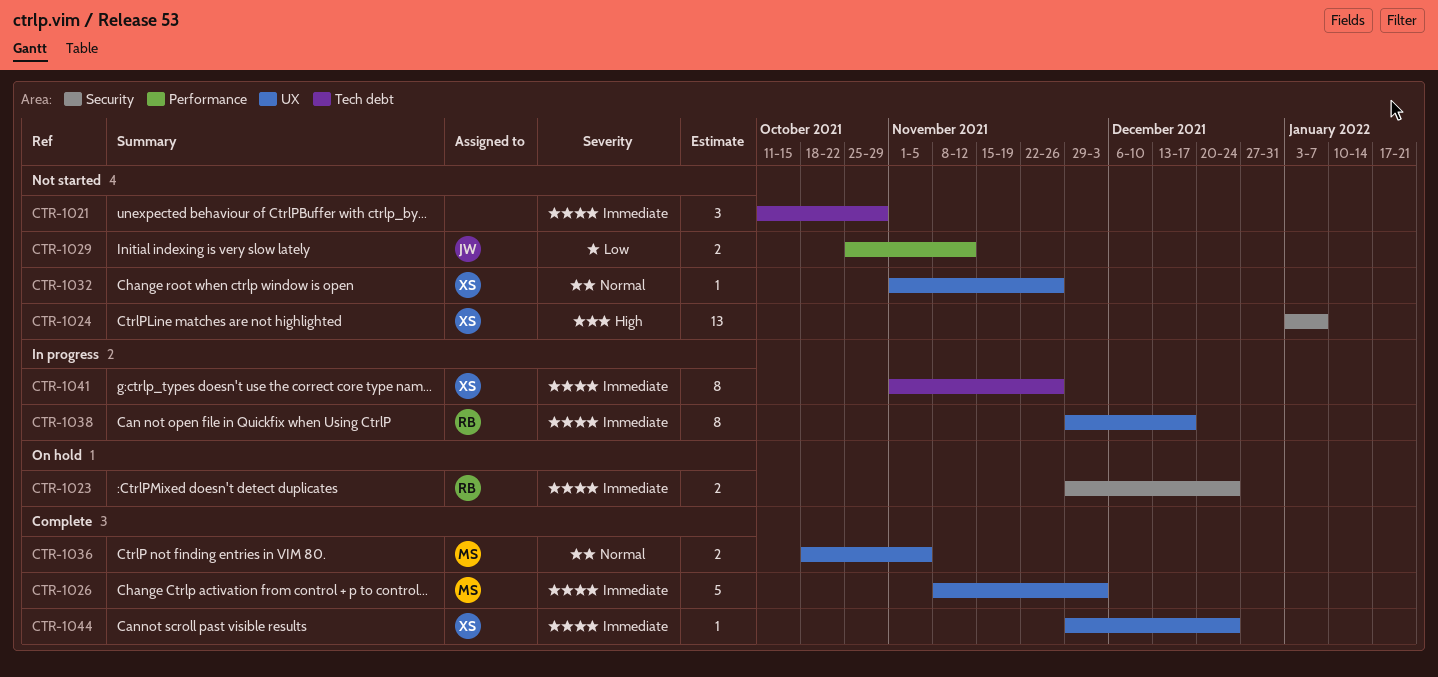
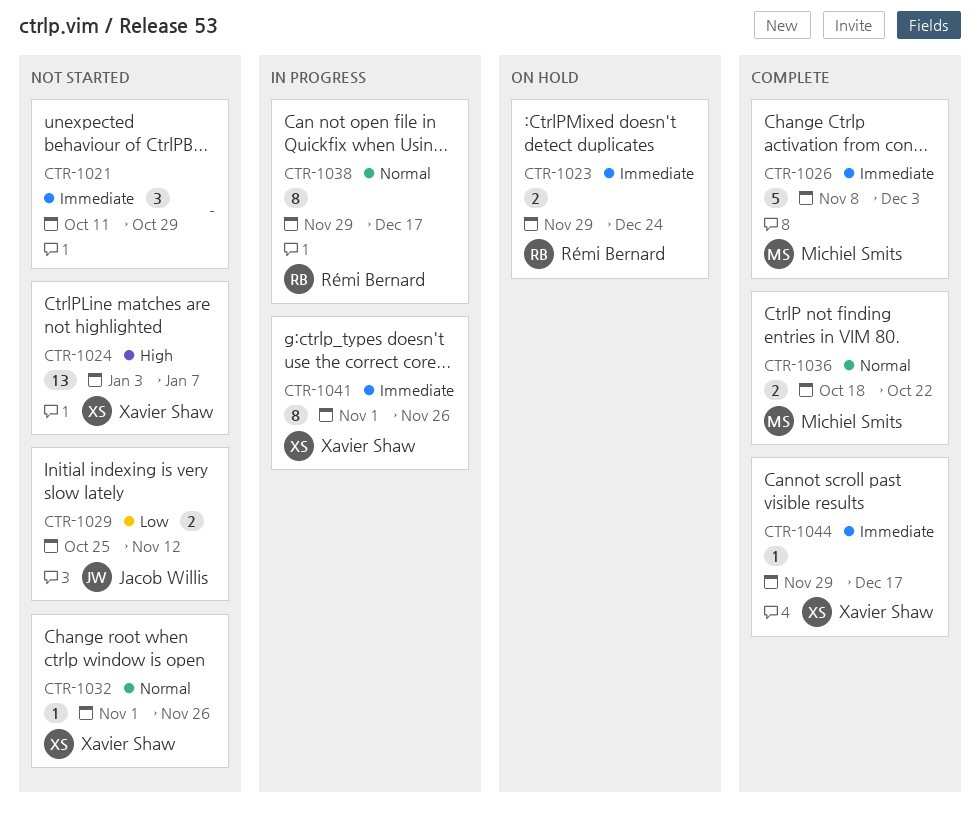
CTR-1036, due: Nov 5 -> Oct 22
CTR-1038, priority: Immediate -> Normal
CTR-1044, due: Dec 24 -> Dec 17

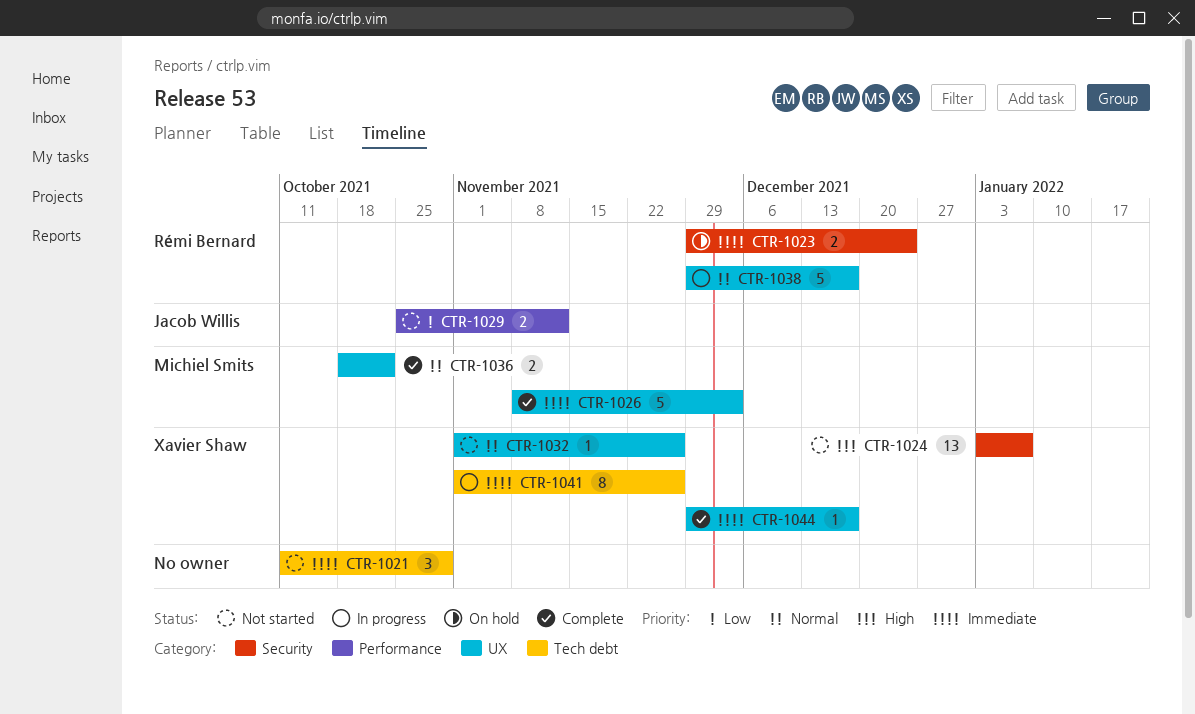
CTR-1038, estimate: 8 -> 5

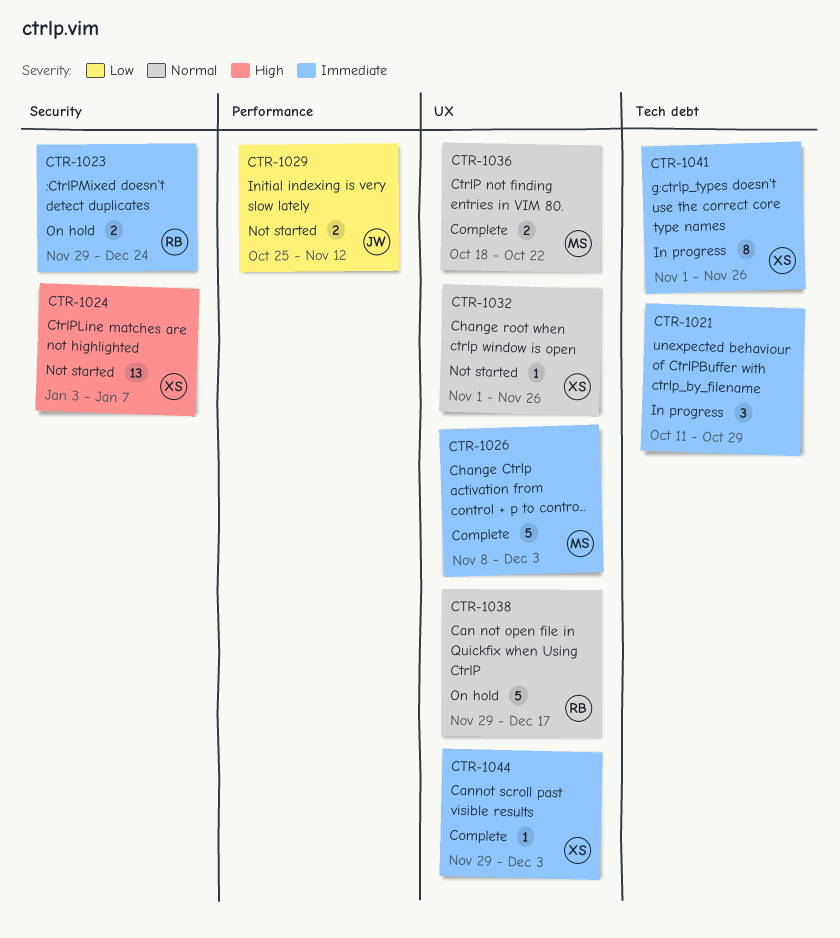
CTR-1021, status: Not started -> In progress
CTR-1038, status: In progress -> On hold
CTR-1044, due: Dec 17 -> Dec 3

